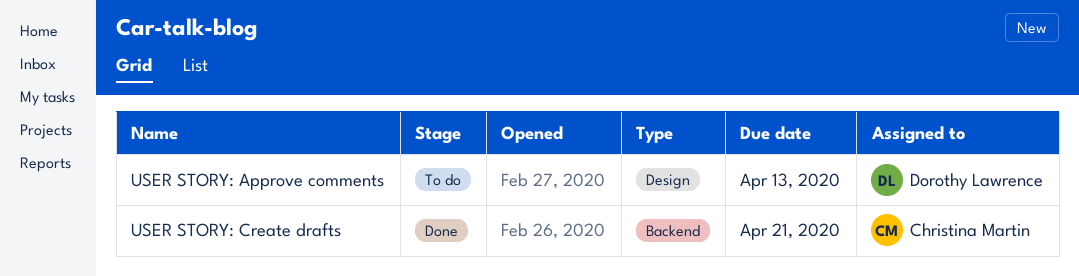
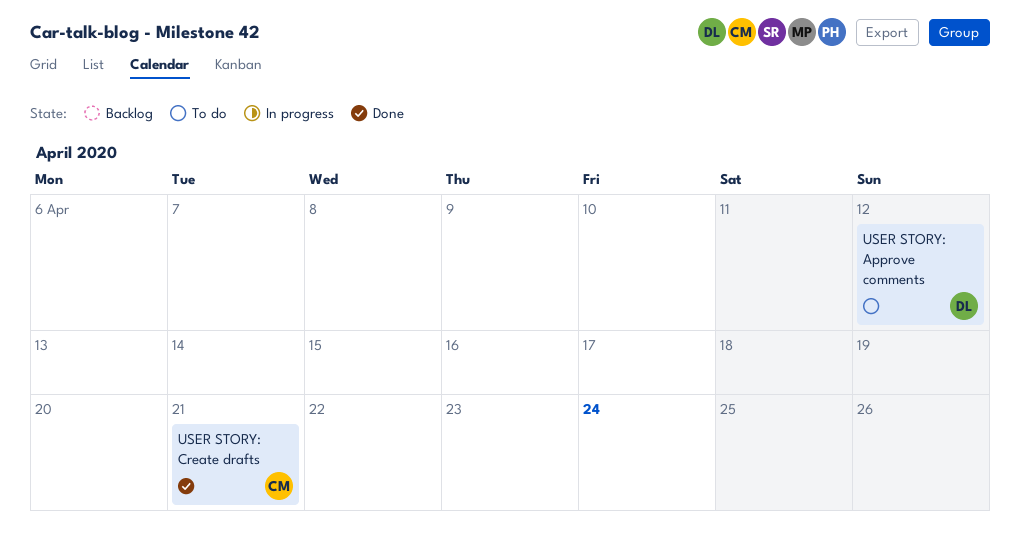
USER STORY: Approve comments, due: Apr 13 -> Apr 12

